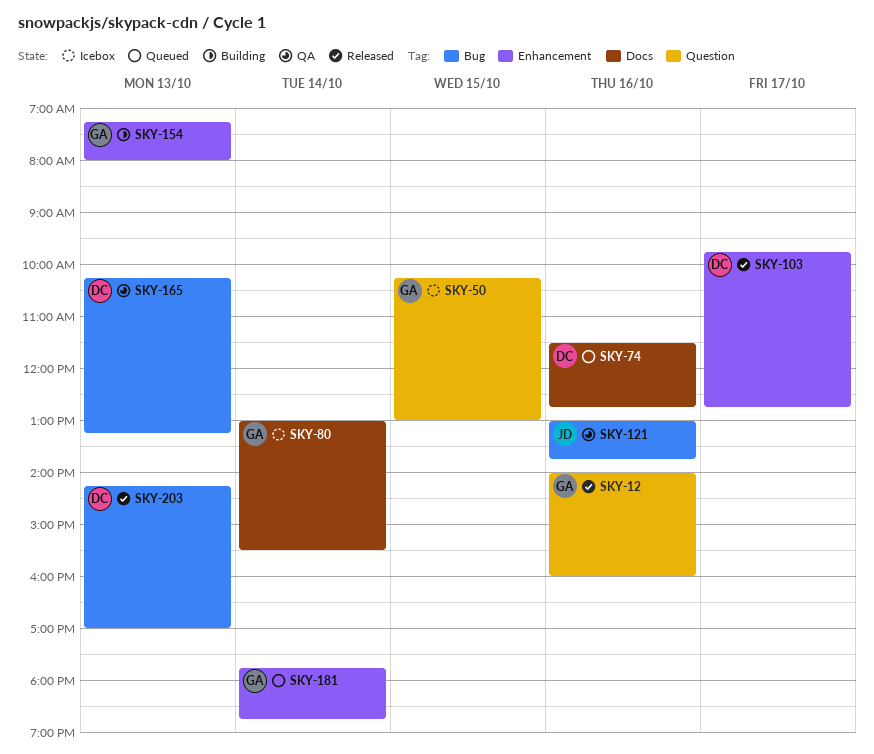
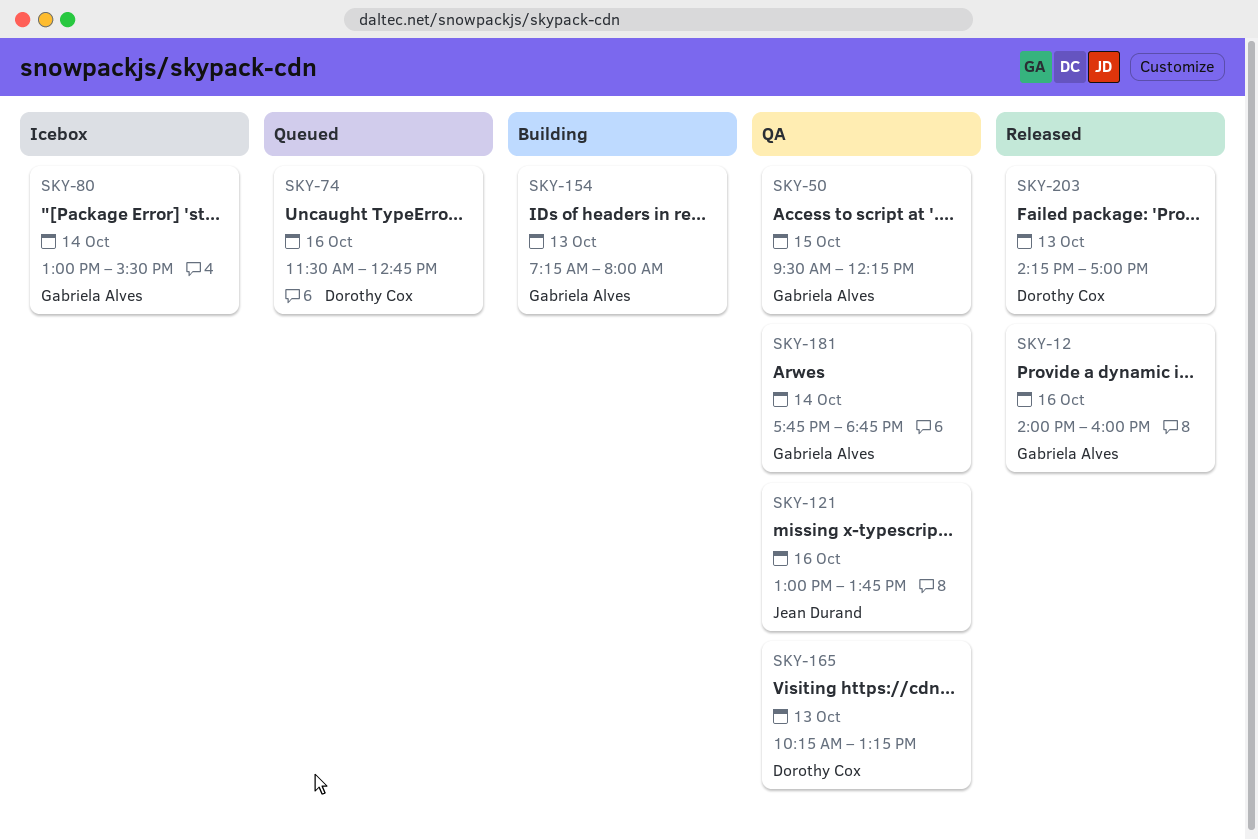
SKY-50, status: Icebox -> QA
SKY-50, begins: 10:15 -> 09:30
SKY-50, ends: 13:00 -> 12:15
SKY-103: present -> none
SKY-181, status: Queued -> QA

